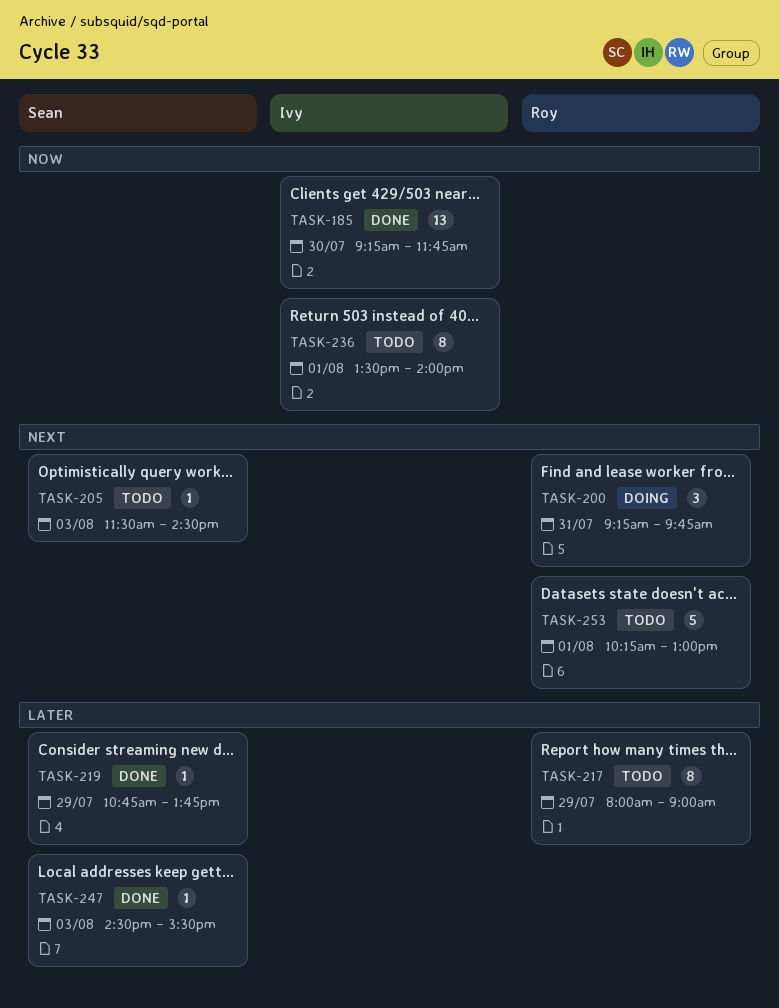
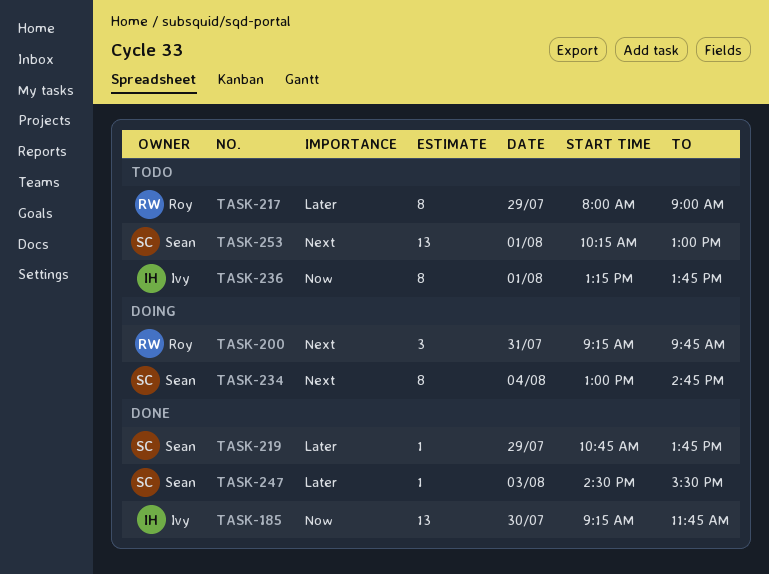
TASK-205: present -> none
TASK-234: none -> present
TASK-236, begins: 13:30 -> 13:15
TASK-236, ends: 14:00 -> 13:45
TASK-253, owner: Roy -> Sean
TASK-253, estimate: 5 -> 13

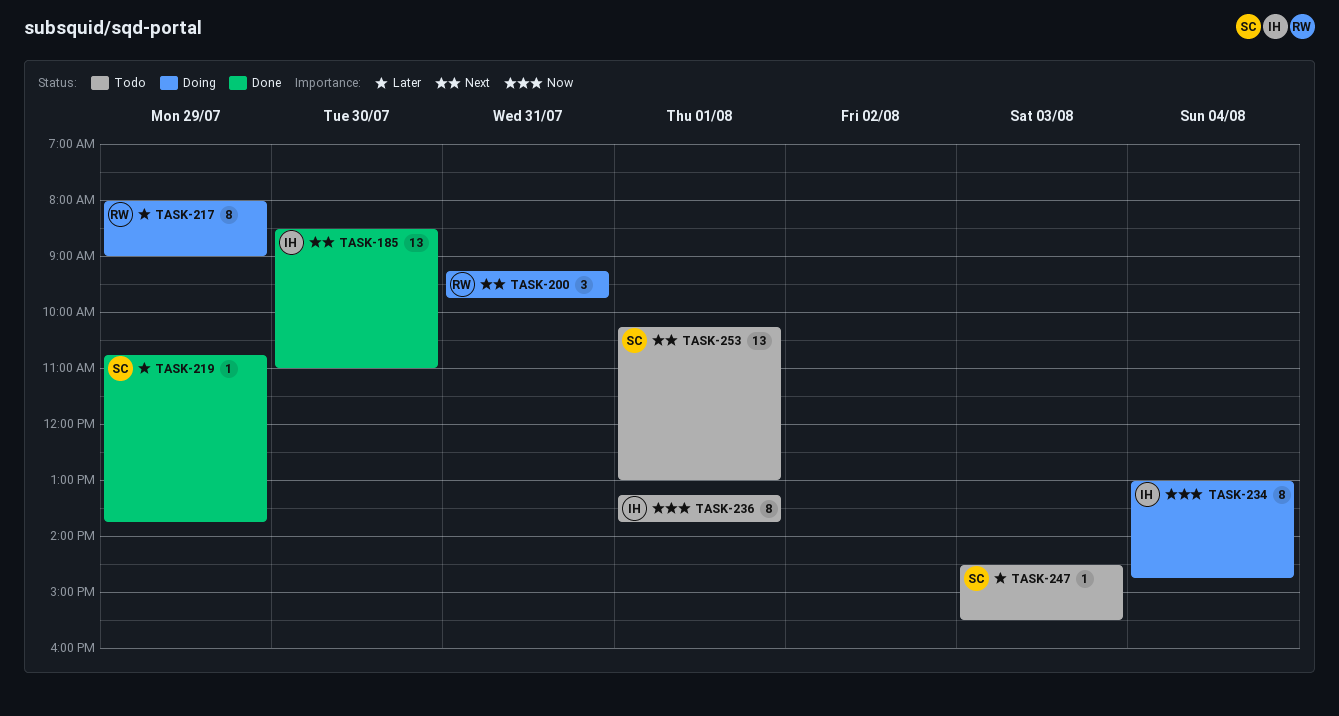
TASK-185, priority: Now -> Next
TASK-185, begins: 09:15 -> 08:30
TASK-185, ends: 11:45 -> 11:00
TASK-217, status: Todo -> Doing
TASK-234, owner: Sean -> Ivy
TASK-234, priority: Next -> Now
TASK-247, status: Done -> Todo

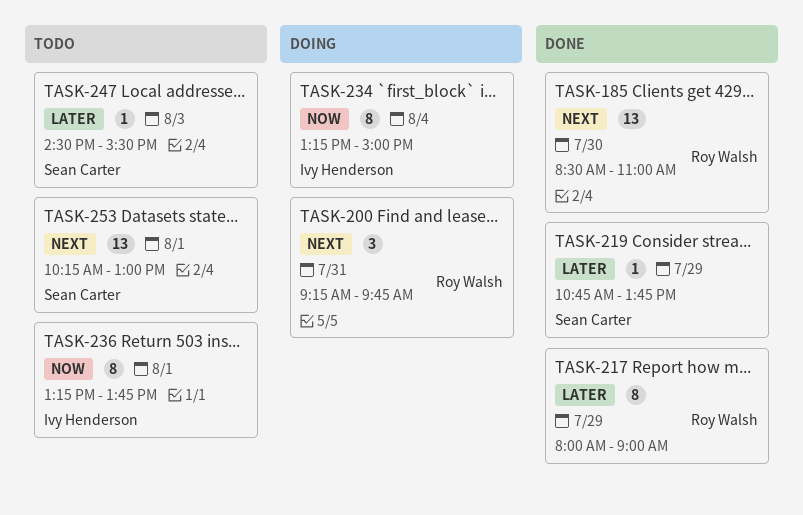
TASK-185, owner: Ivy Henderson -> Roy Walsh
TASK-217, status: Doing -> Done
TASK-234, begins: 13:00 -> 13:15
TASK-234, ends: 14:45 -> 15:00

